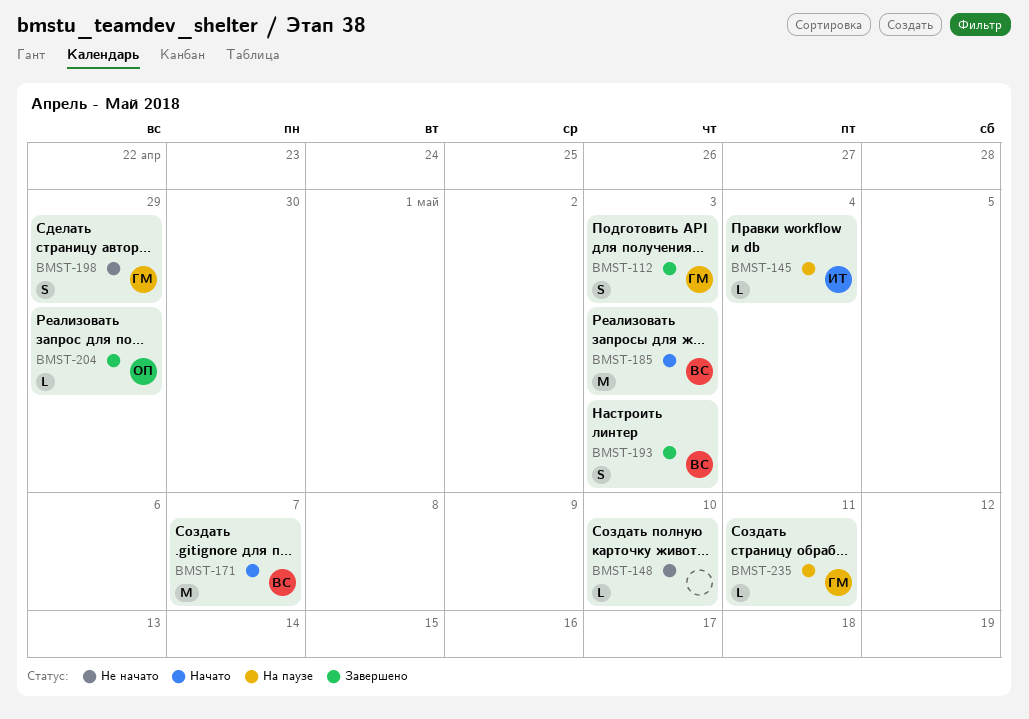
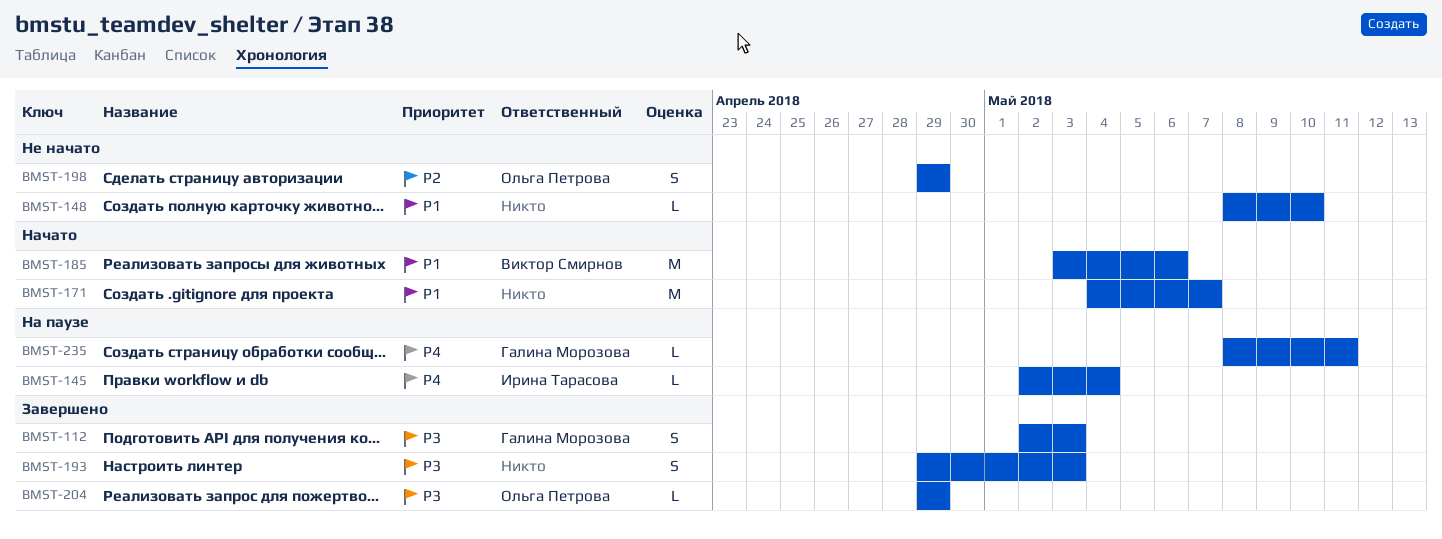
BMST-171, owner: Виктор Смирнов -> none
BMST-185, due: May 3 -> May 6
BMST-193, owner: Виктор Смирнов -> none
BMST-198, owner: Галина Морозова -> Ольга Петрова

